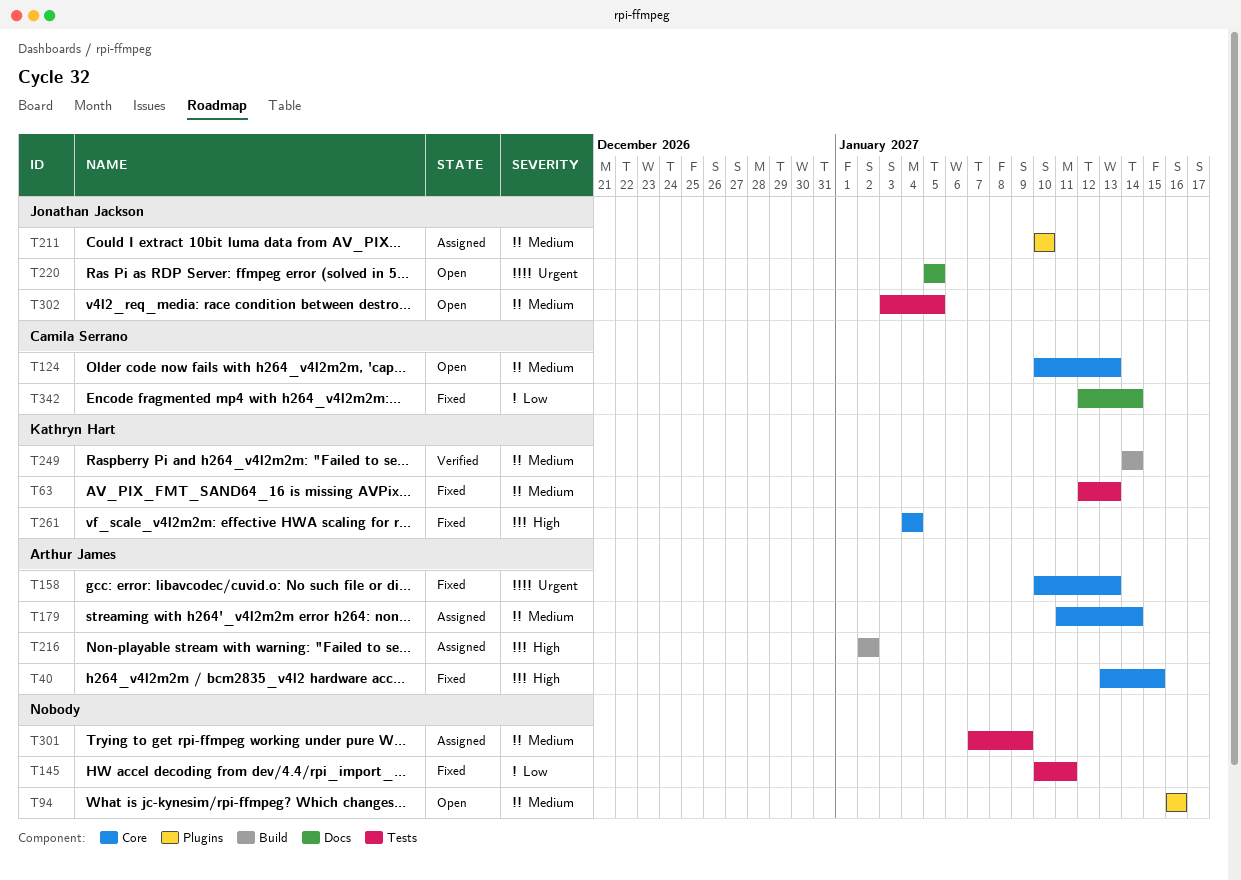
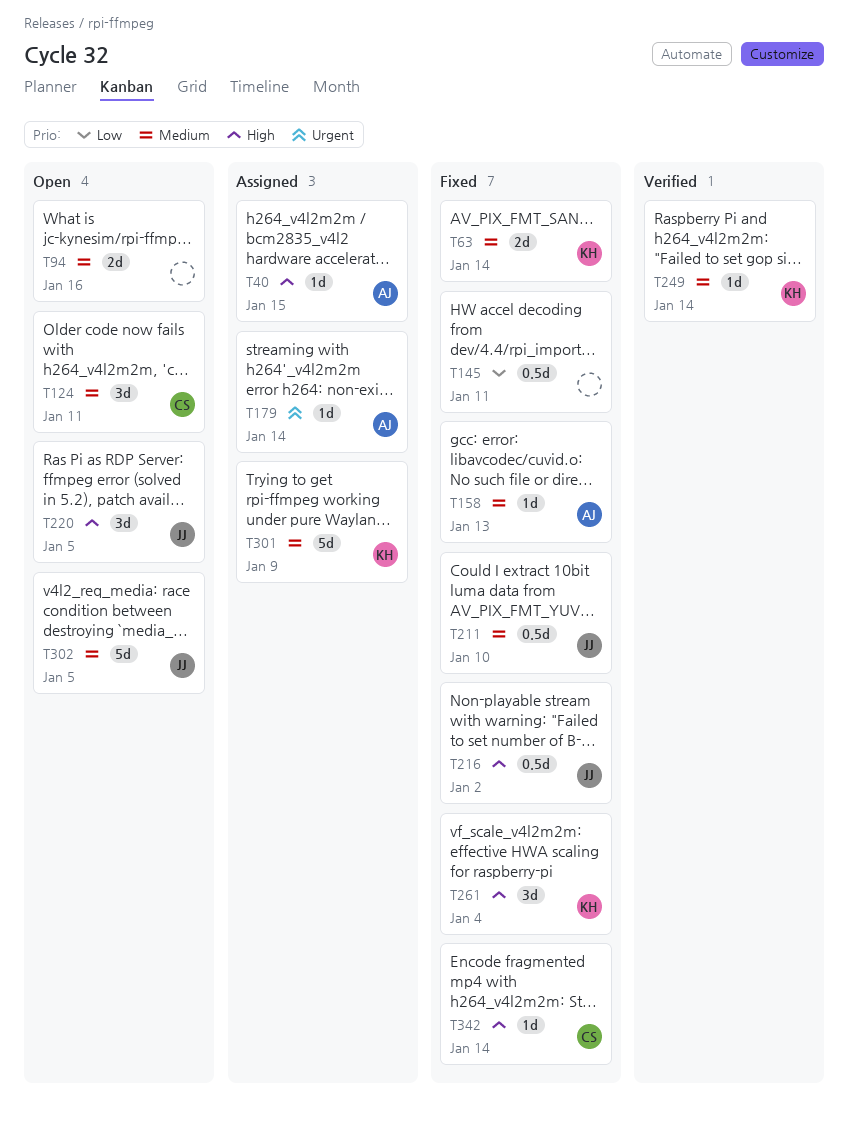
T40, status: Fixed -> Assigned
T63, due: Jan 13 -> Jan 14
T124, due: Jan 13 -> Jan 11
T158, priority: Urgent -> Medium
T179, priority: Medium -> Urgent
T211, status: Assigned -> Fixed
T216, status: Assigned -> Fixed
T216, owner: Arthur James -> Jonathan Jackson
T220, priority: Urgent -> High
T301, owner: none -> Kathryn Hart
T342, priority: Low -> High

